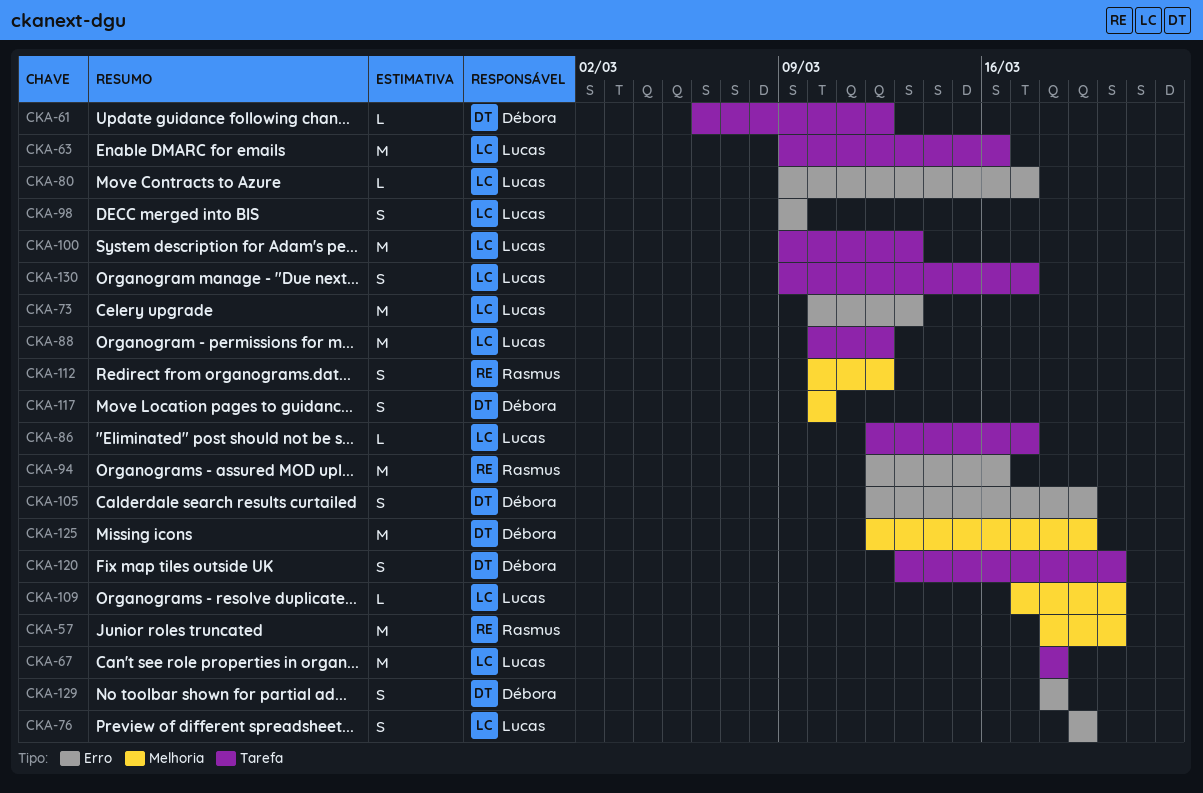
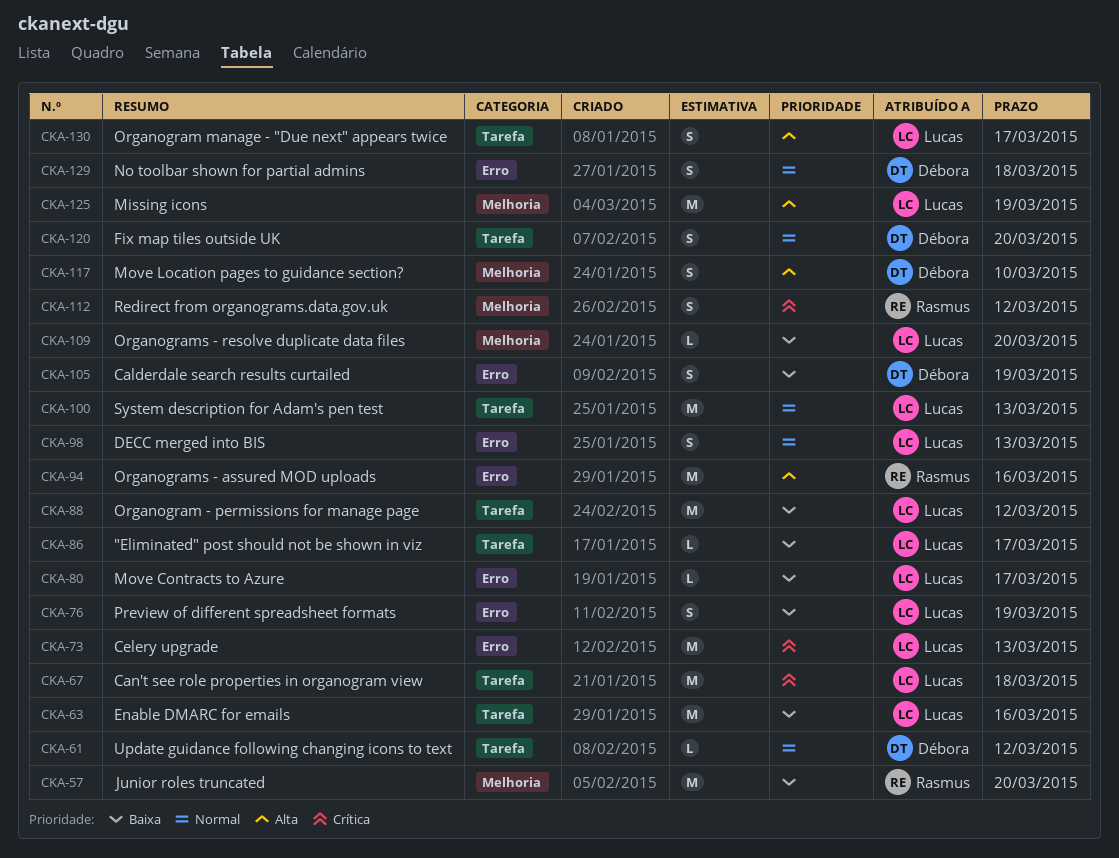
CKA-98, due: Mar 9 -> Mar 13
CKA-125, owner: Débora -> Lucas

